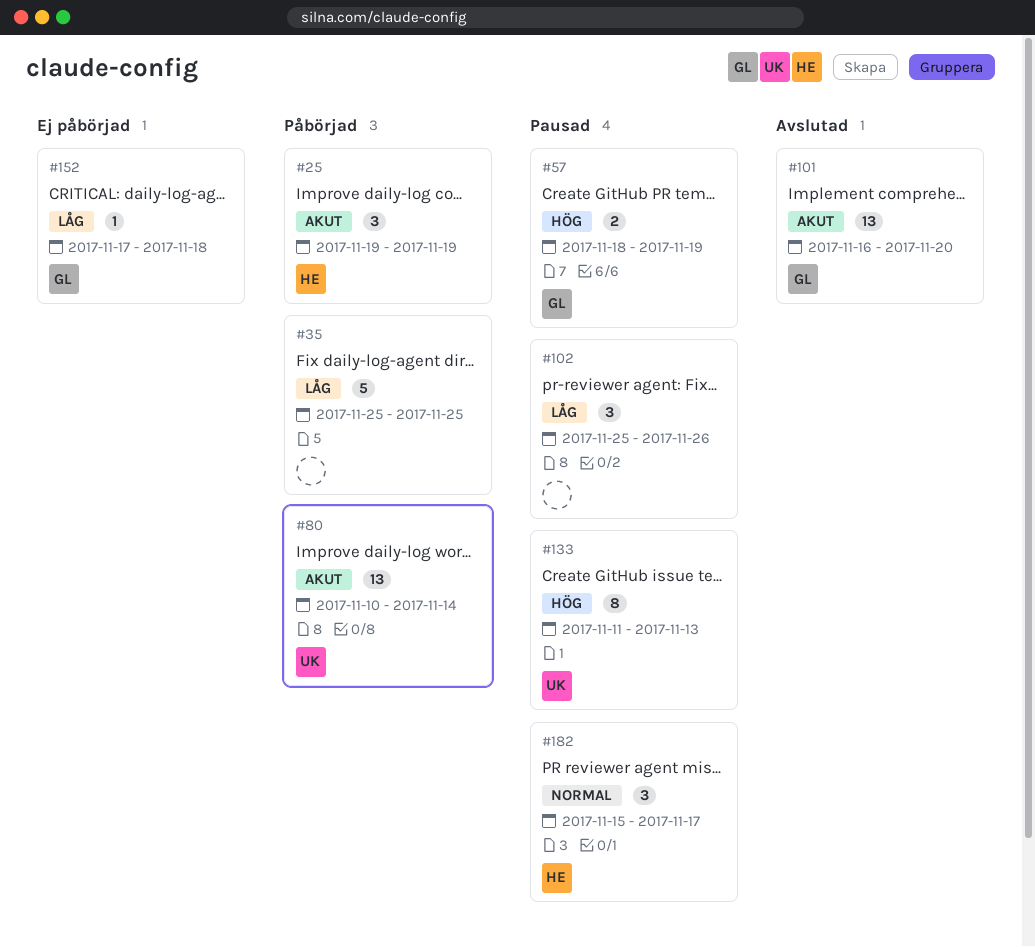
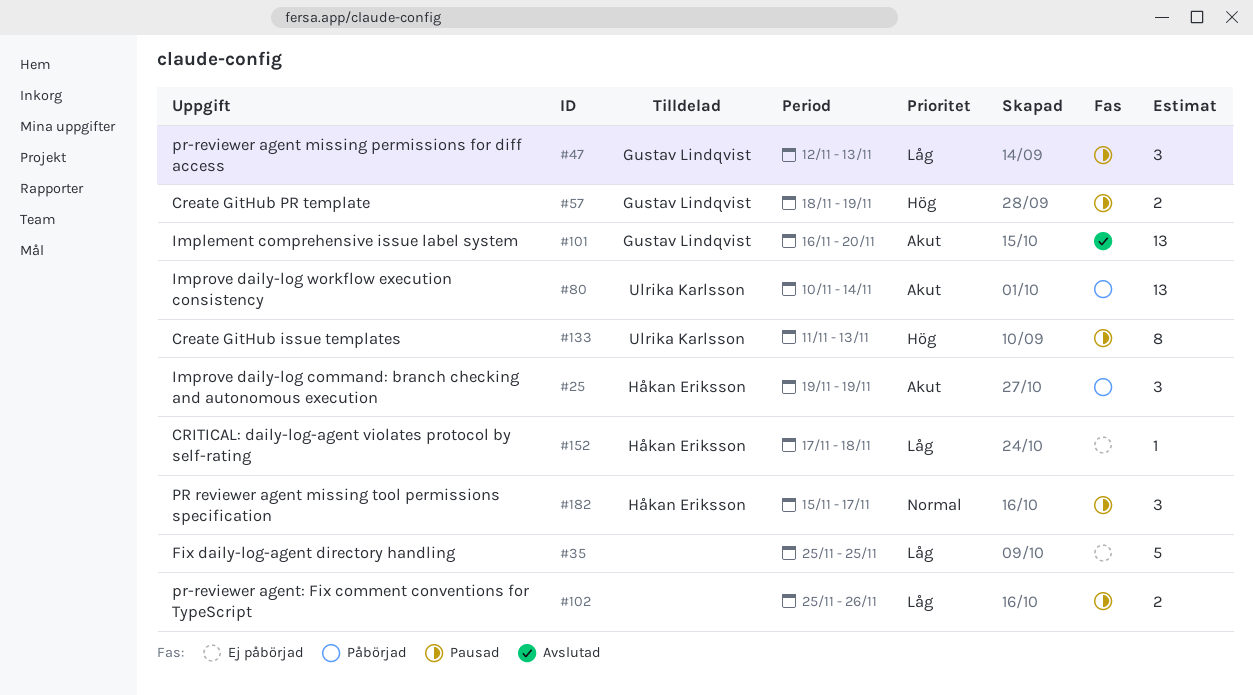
#35, status: Påbörjad -> Ej påbörjad
#47: none -> present
#102, estimate: 3 -> 2
#152, owner: Gustav Lindqvist -> Håkan Eriksson

